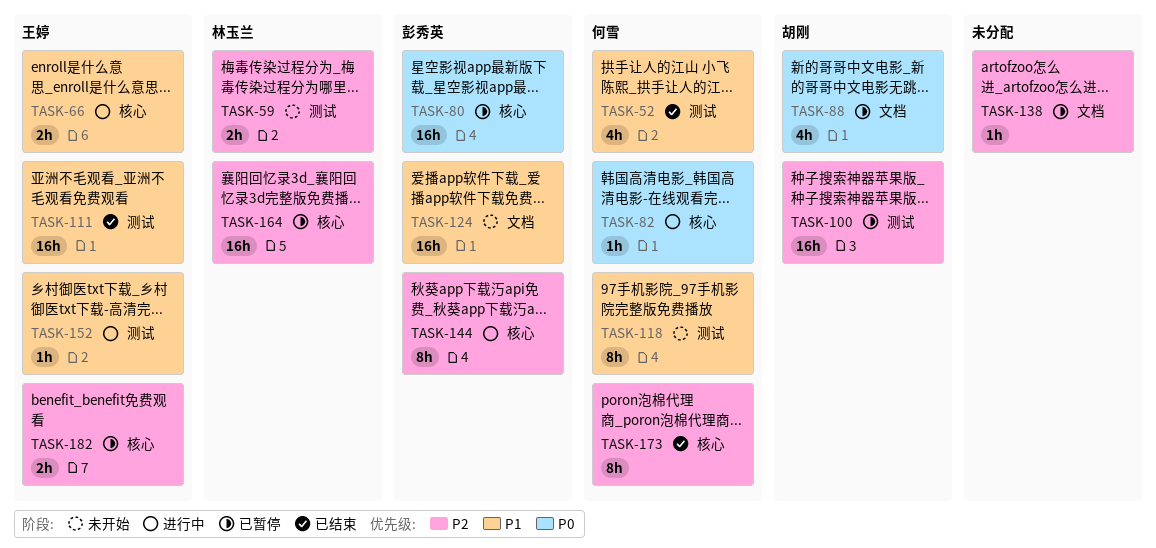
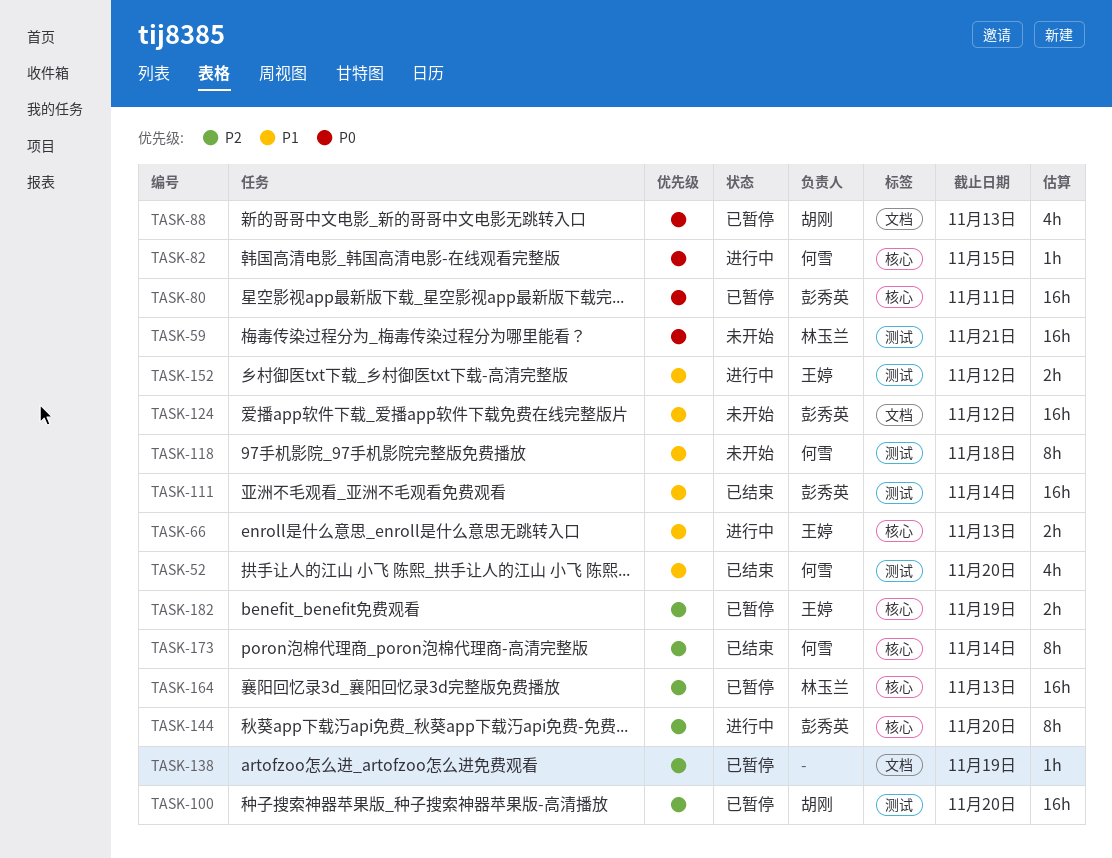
TASK-59, priority: P2 -> P0
TASK-59, estimate: 2h -> 16h
TASK-111, owner: 王婷 -> 彭秀英
TASK-152, estimate: 1h -> 2h

